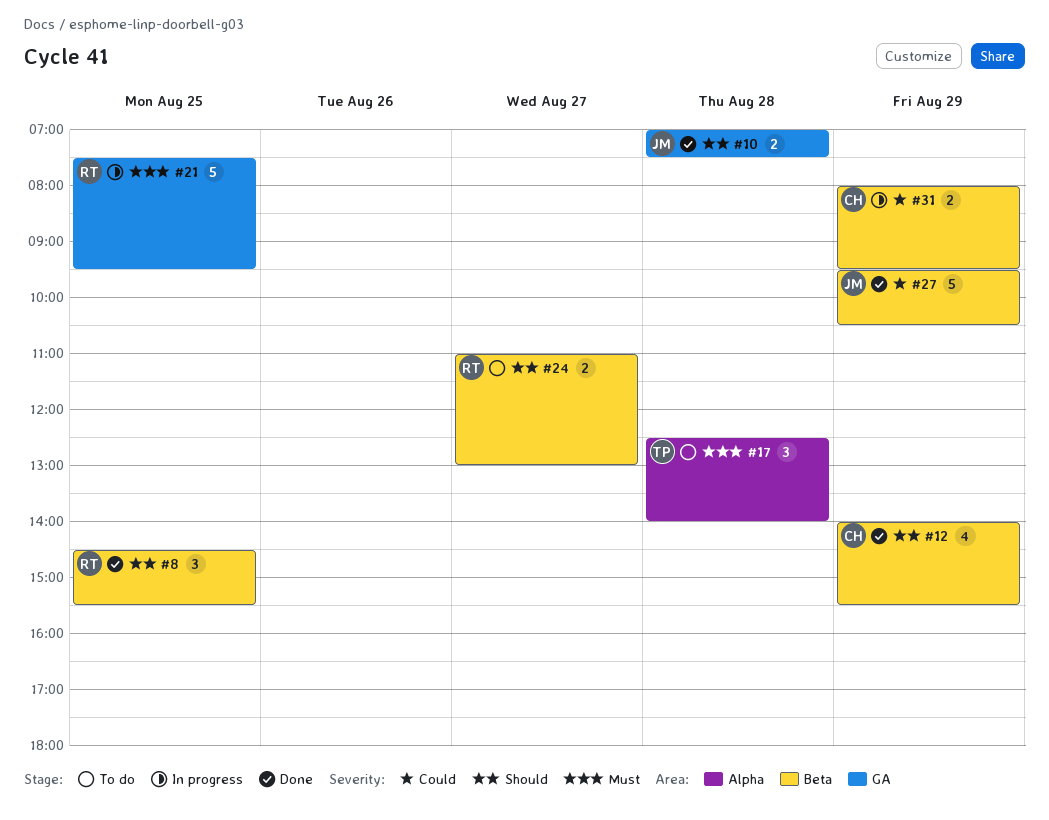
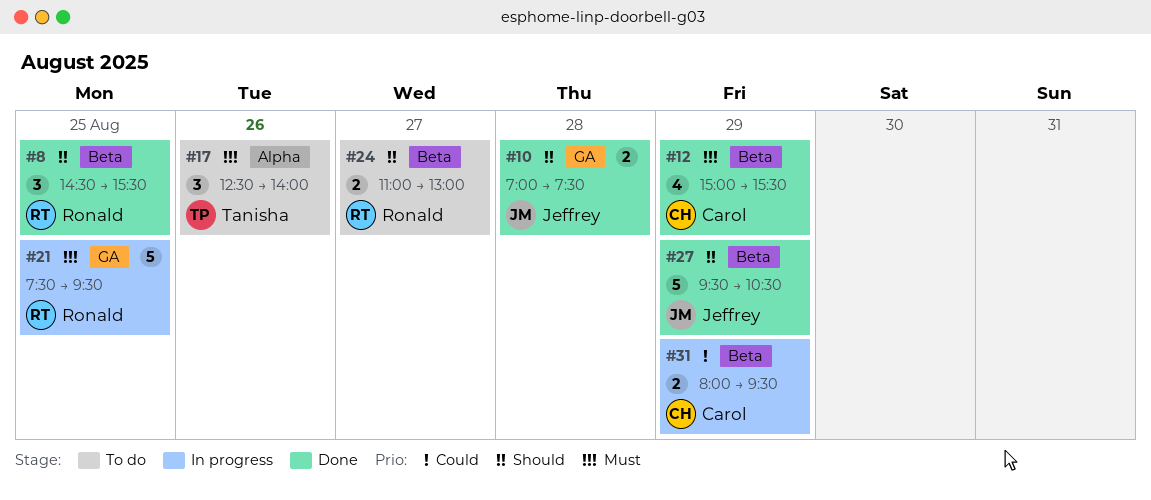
#12, priority: Should -> Must
#12, begins: 14:00 -> 15:00
#17, day: Aug 28 -> Aug 26
#27, priority: Could -> Should

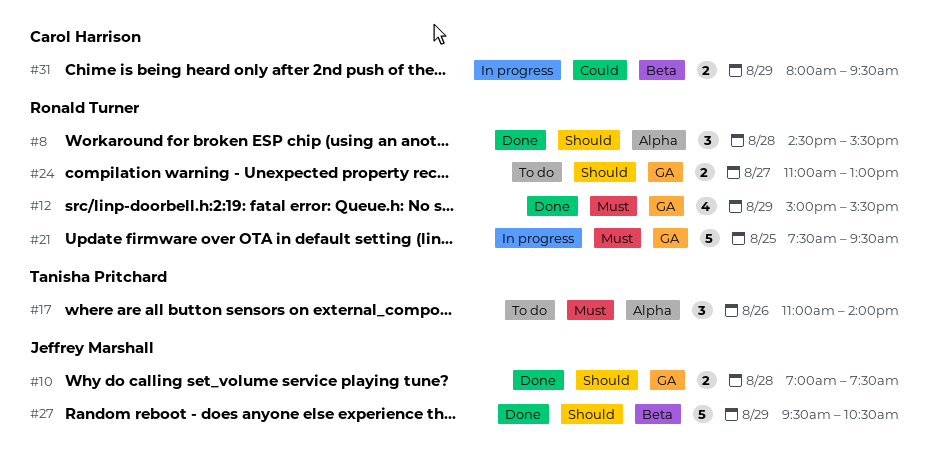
#8, label: Beta -> Alpha
#8, day: Aug 25 -> Aug 28
#12, owner: Carol Harrison -> Ronald Turner
#12, label: Beta -> GA
#17, begins: 12:30 -> 11:00
#24, label: Beta -> GA

